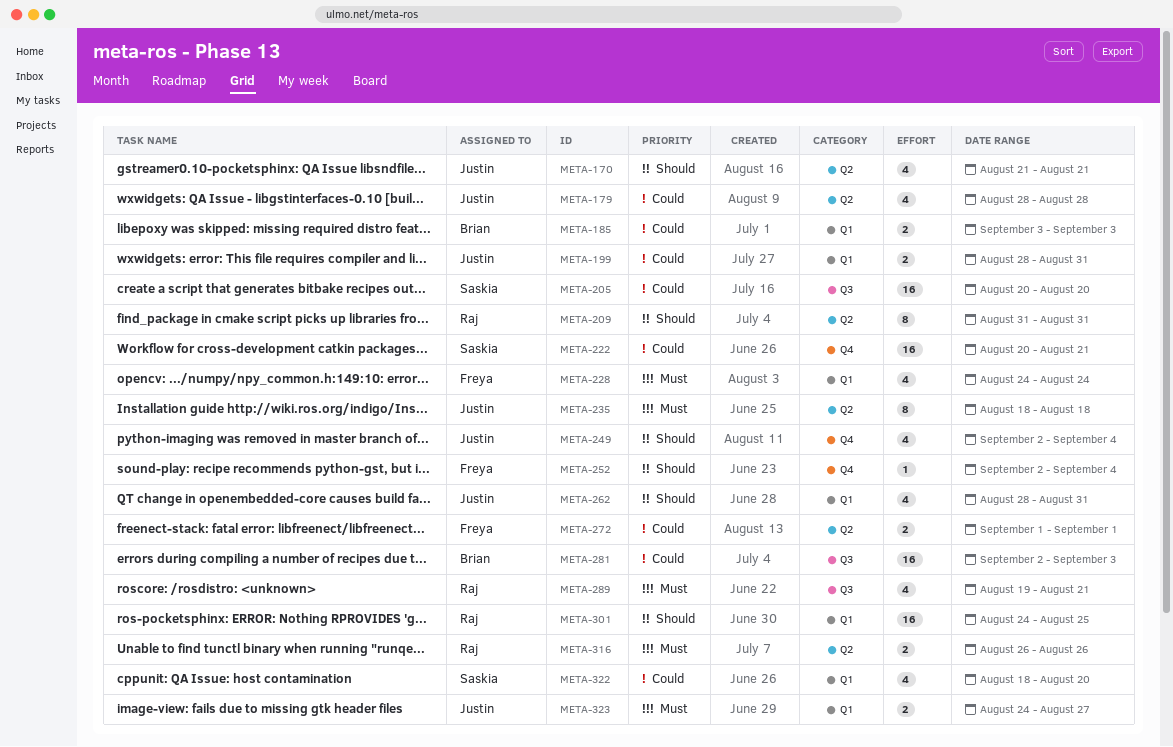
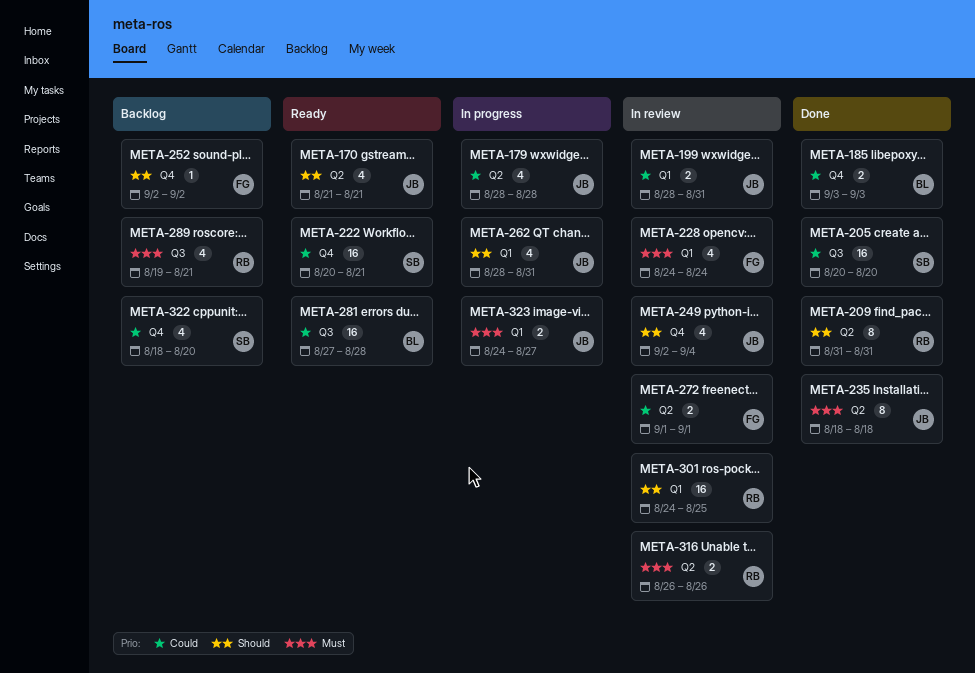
META-185, label: Q1 -> Q4
META-252, due: Sep 4 -> Sep 2
META-281, start: Sep 2 -> Aug 27
META-281, due: Sep 3 -> Aug 28
META-322, label: Q1 -> Q4

